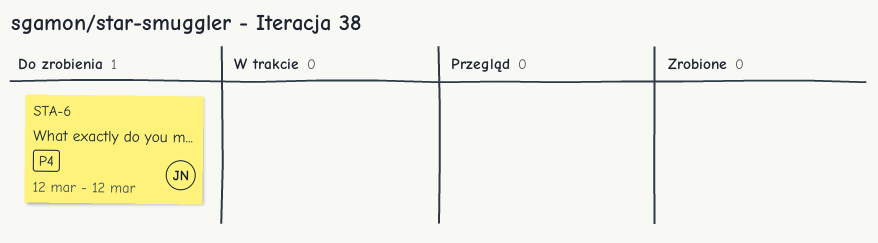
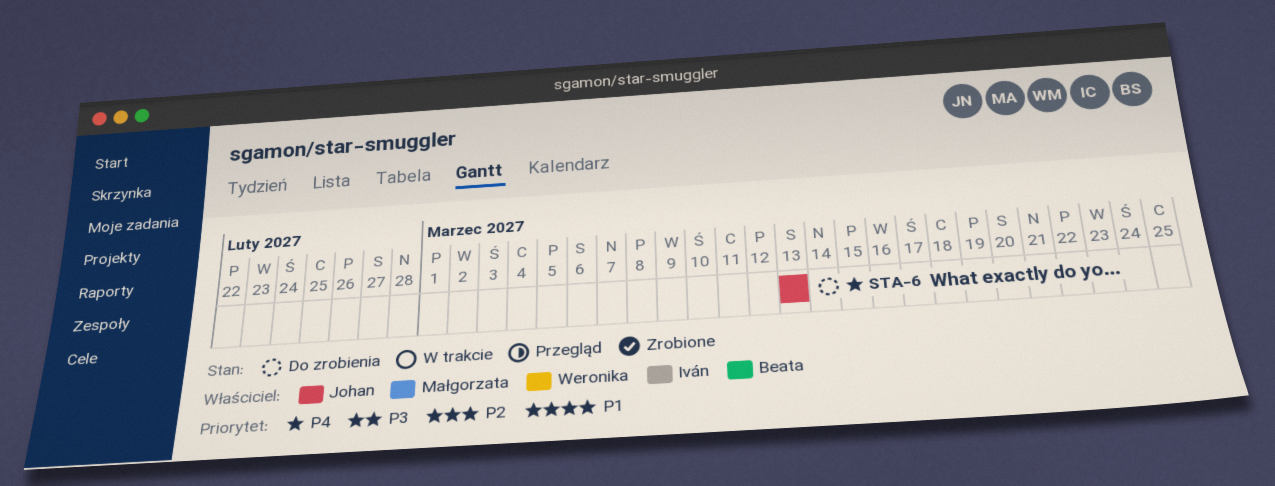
STA-6, start: Mar 12 -> Mar 13
STA-6, due: Mar 12 -> Mar 13

